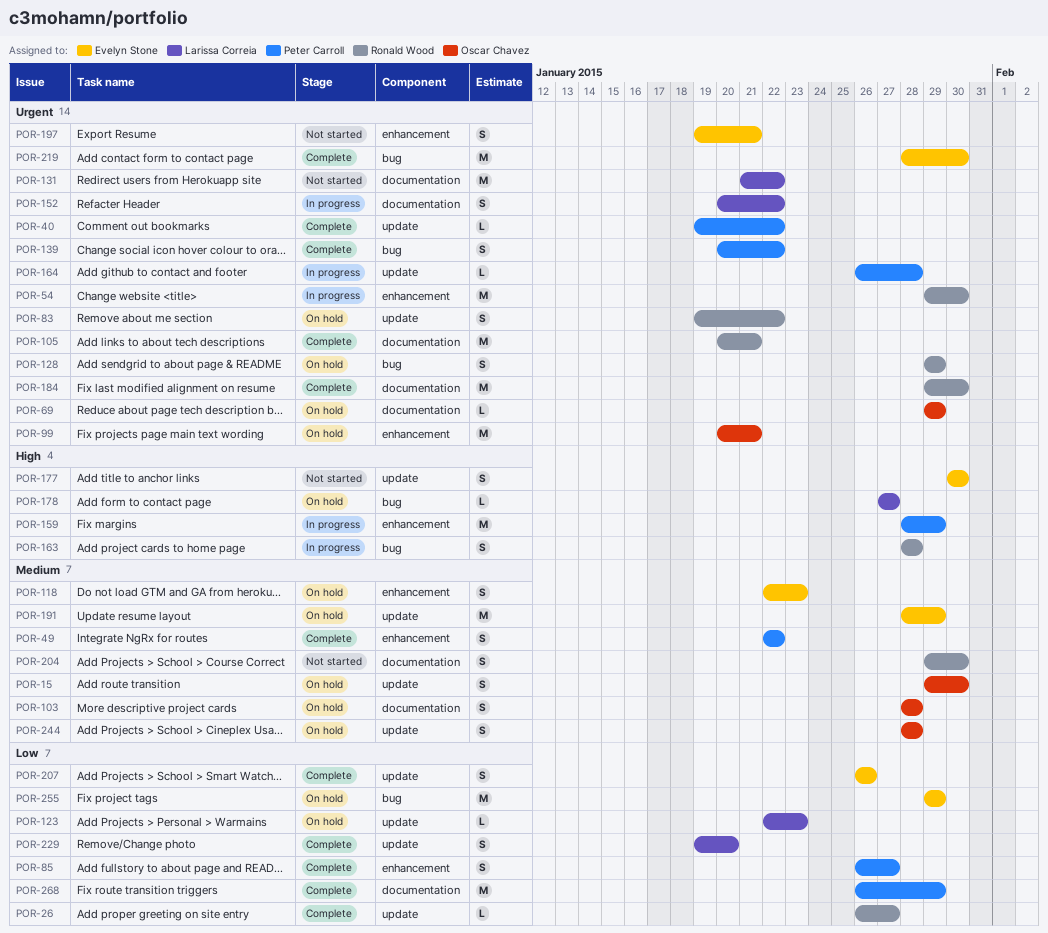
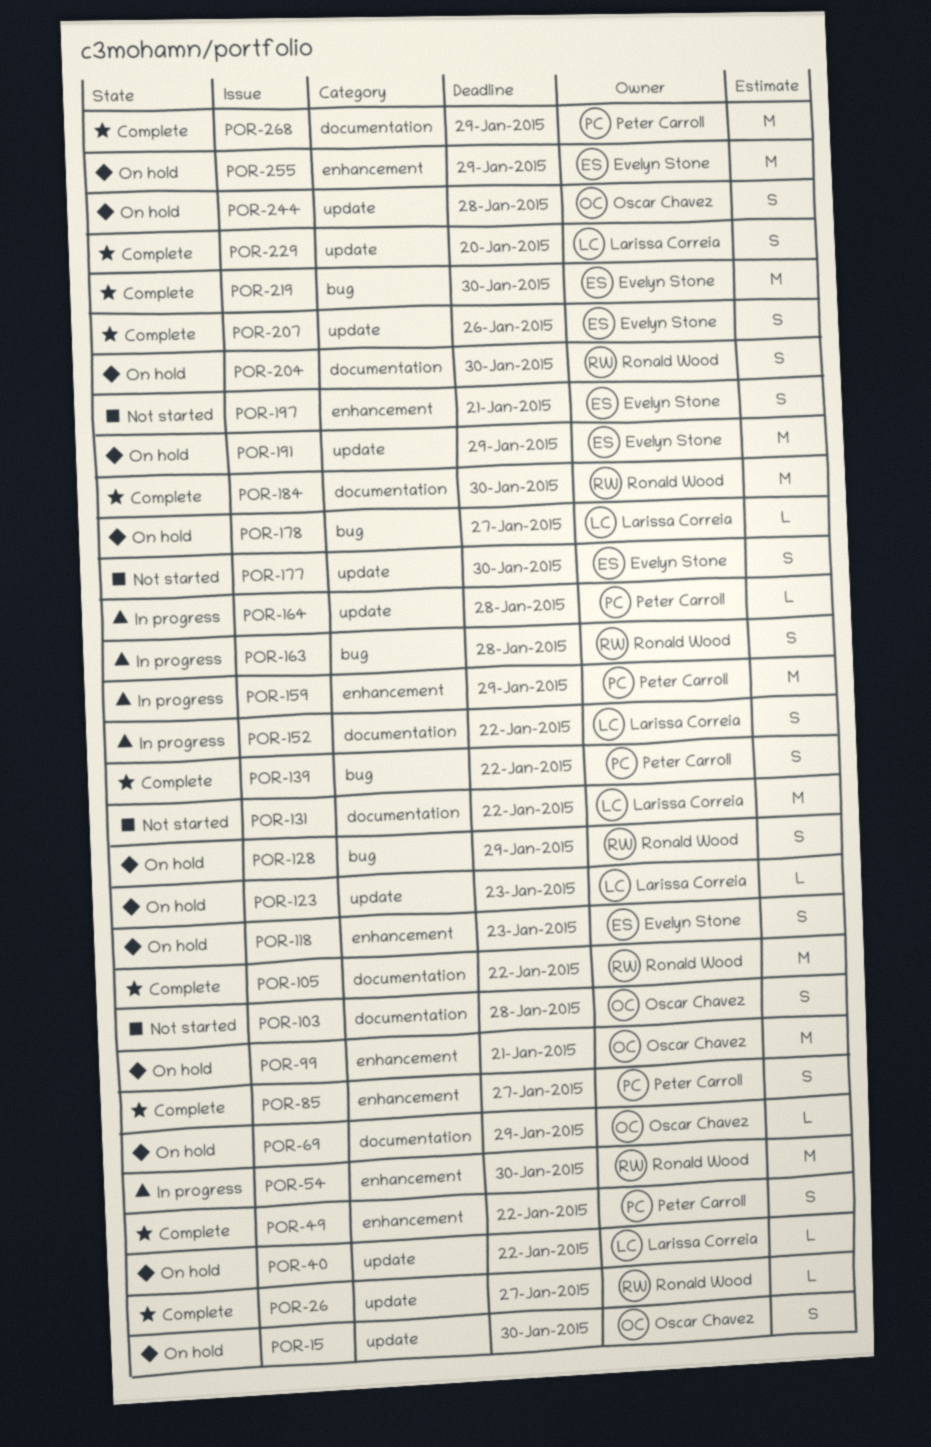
POR-40, status: Complete -> On hold
POR-40, owner: Peter Carroll -> Larissa Correia
POR-83: present -> none
POR-103, status: On hold -> Not started
POR-105, due: Jan 21 -> Jan 22
POR-204, status: Not started -> On hold
POR-255, label: bug -> enhancement

